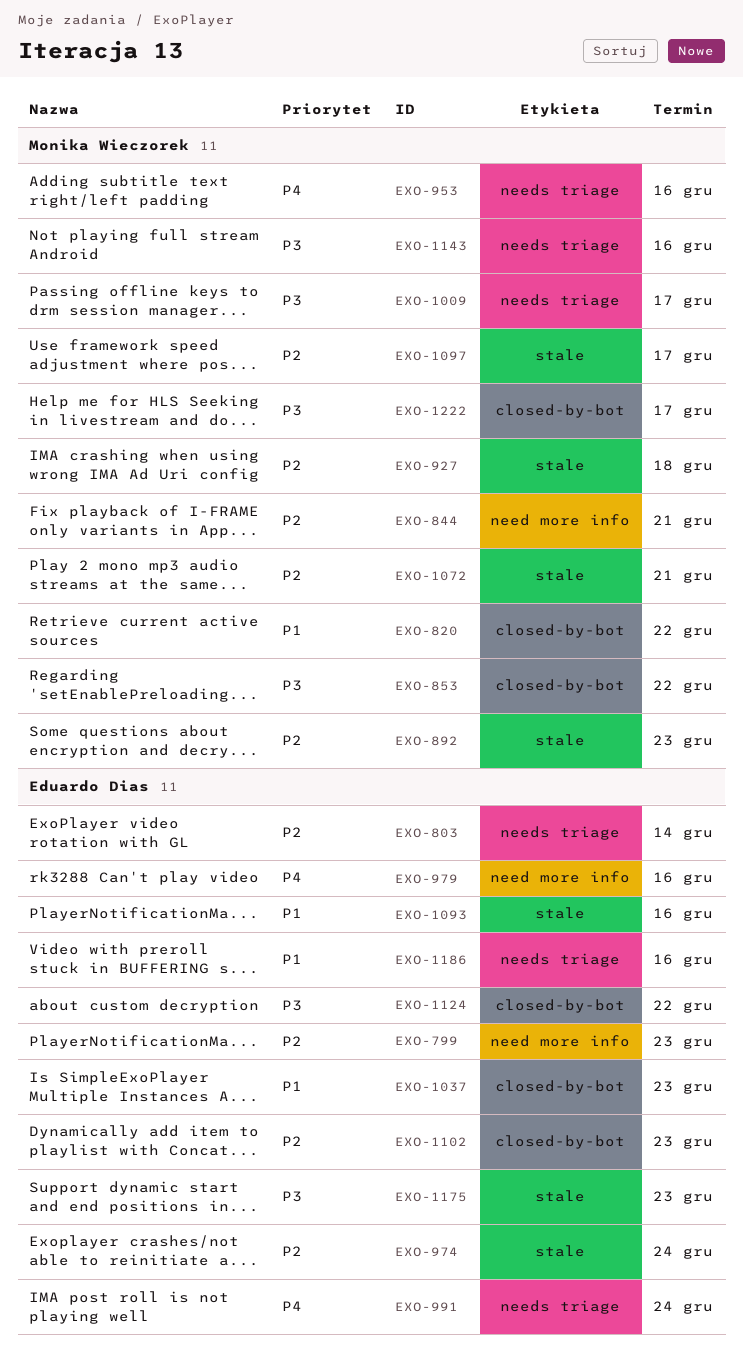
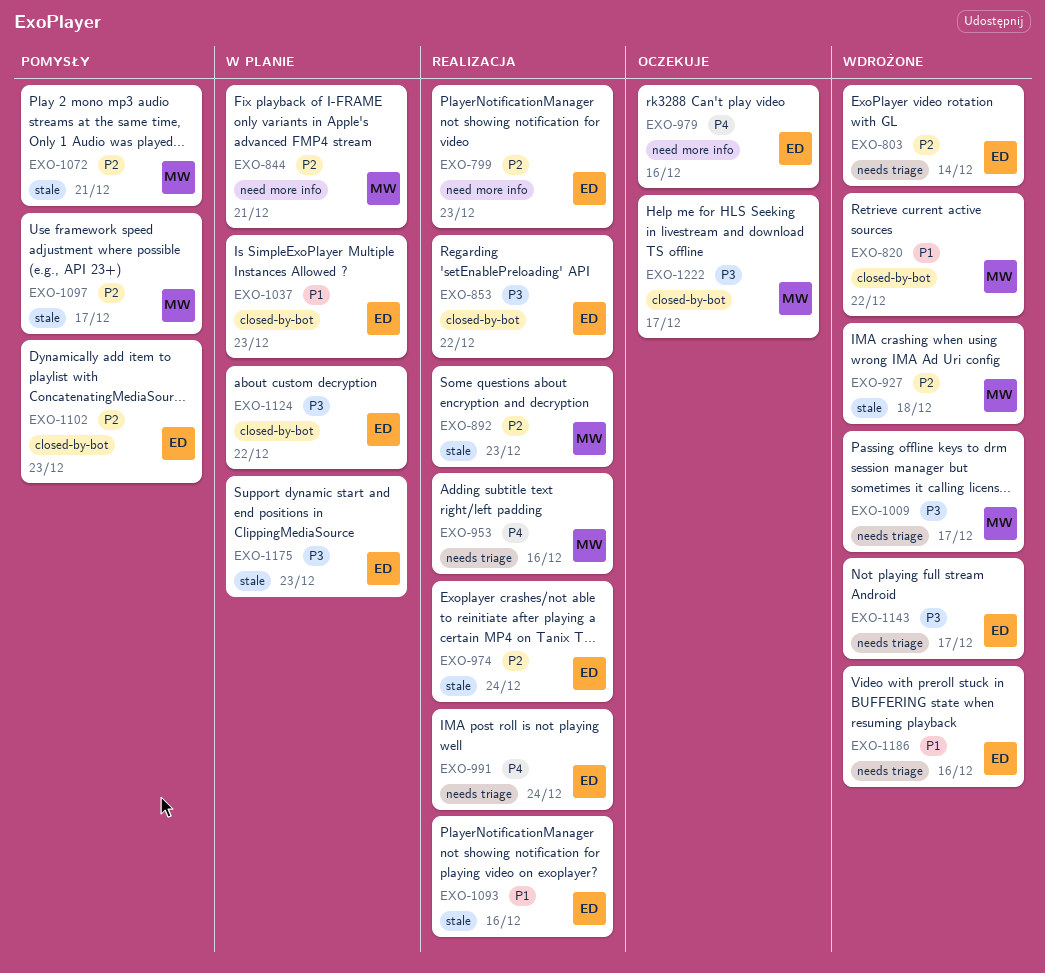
EXO-853, owner: Monika Wieczorek -> Eduardo Dias
EXO-1143, owner: Monika Wieczorek -> Eduardo Dias
EXO-1143, due: Dec 16 -> Dec 17

